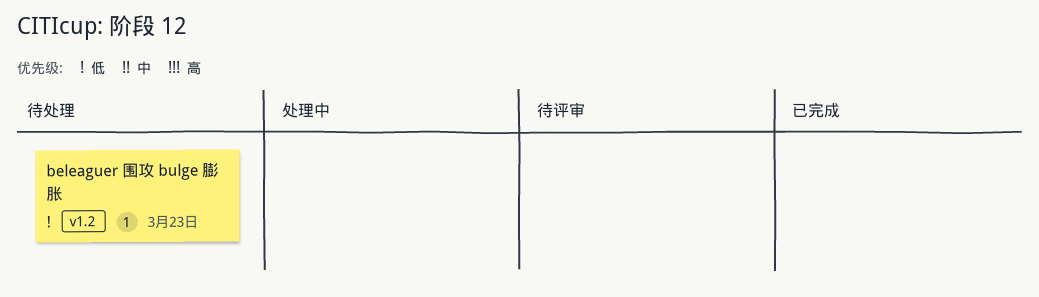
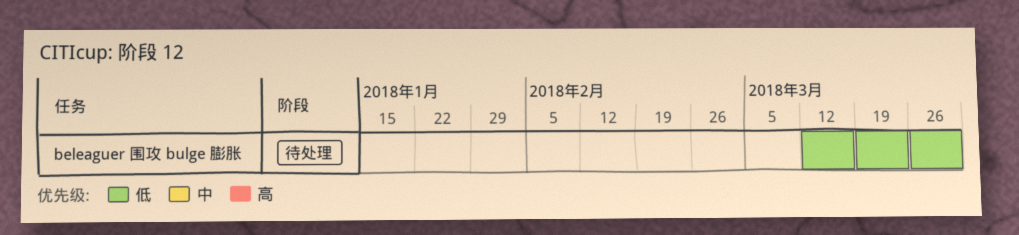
beleaguer 围攻 bulge 膨胀, due: Mar 23 -> Mar 30

